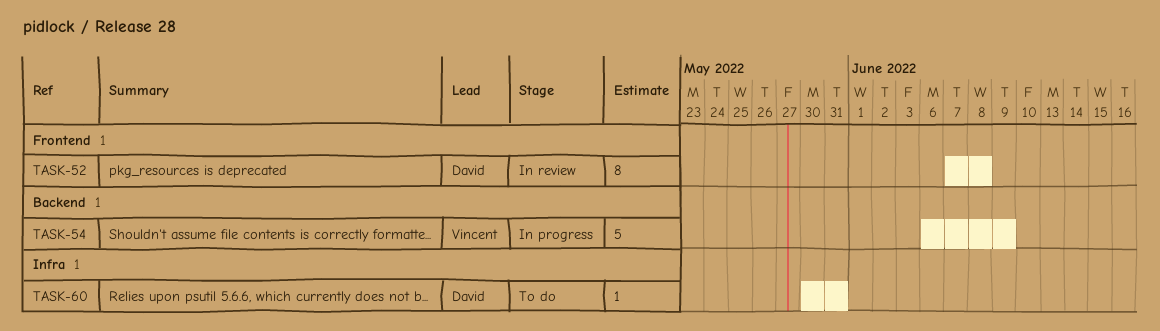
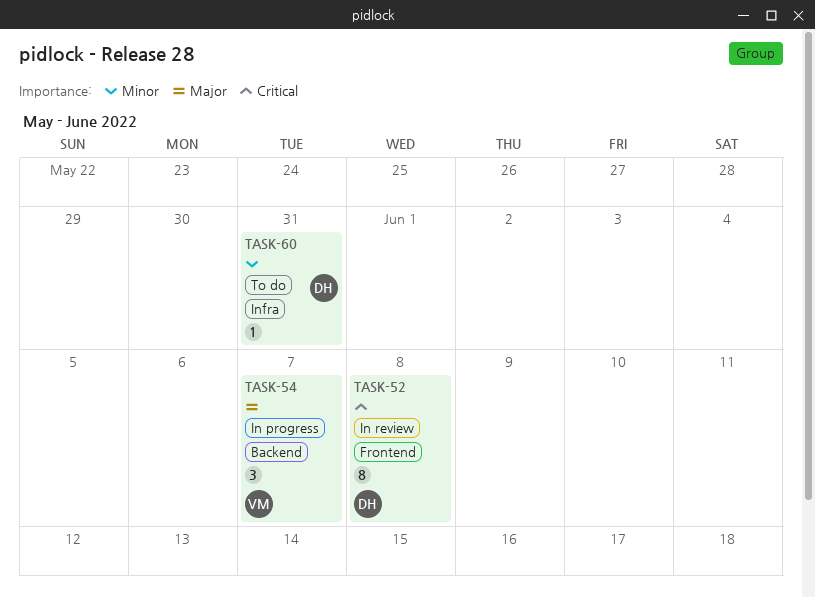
TASK-54, estimate: 5 -> 3
TASK-54, due: Jun 9 -> Jun 7

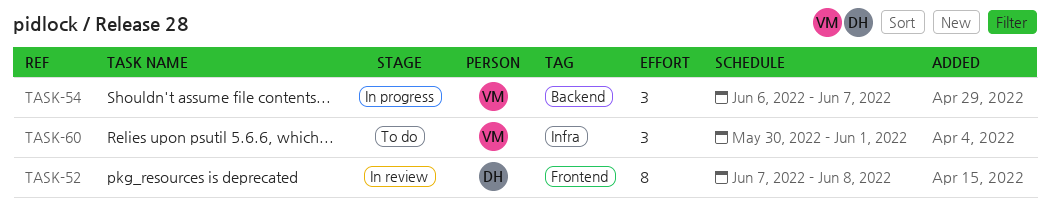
TASK-60, owner: DH -> VM
TASK-60, estimate: 1 -> 3
TASK-60, due: May 31 -> Jun 1

